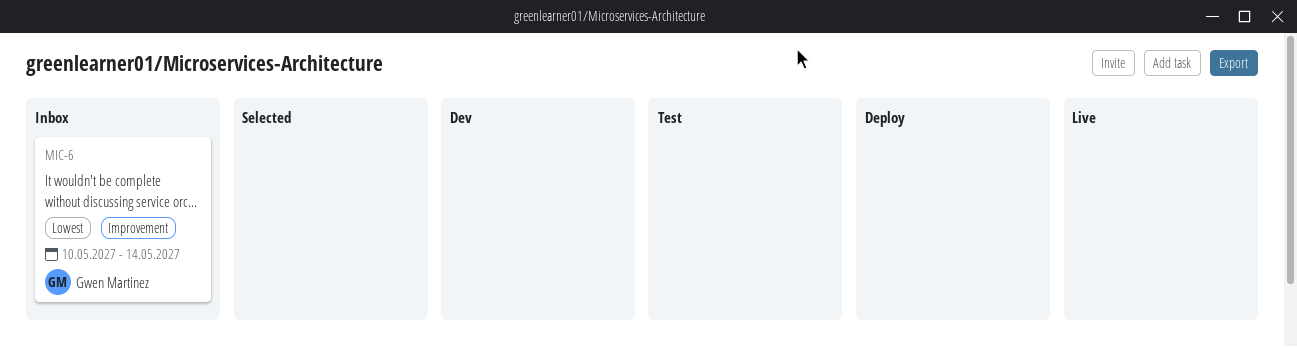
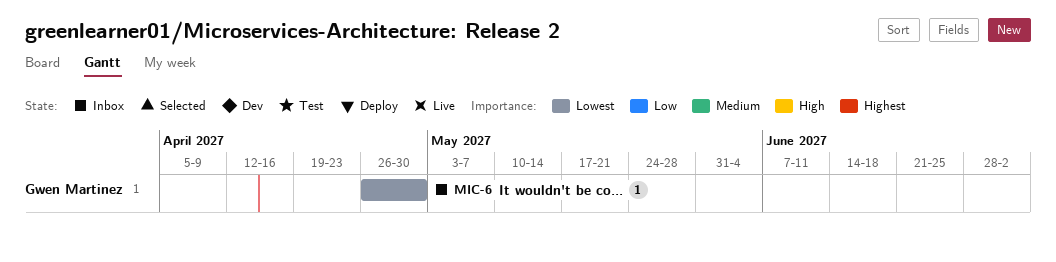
MIC-6, start: May 10 -> Apr 26
MIC-6, due: May 14 -> Apr 30

